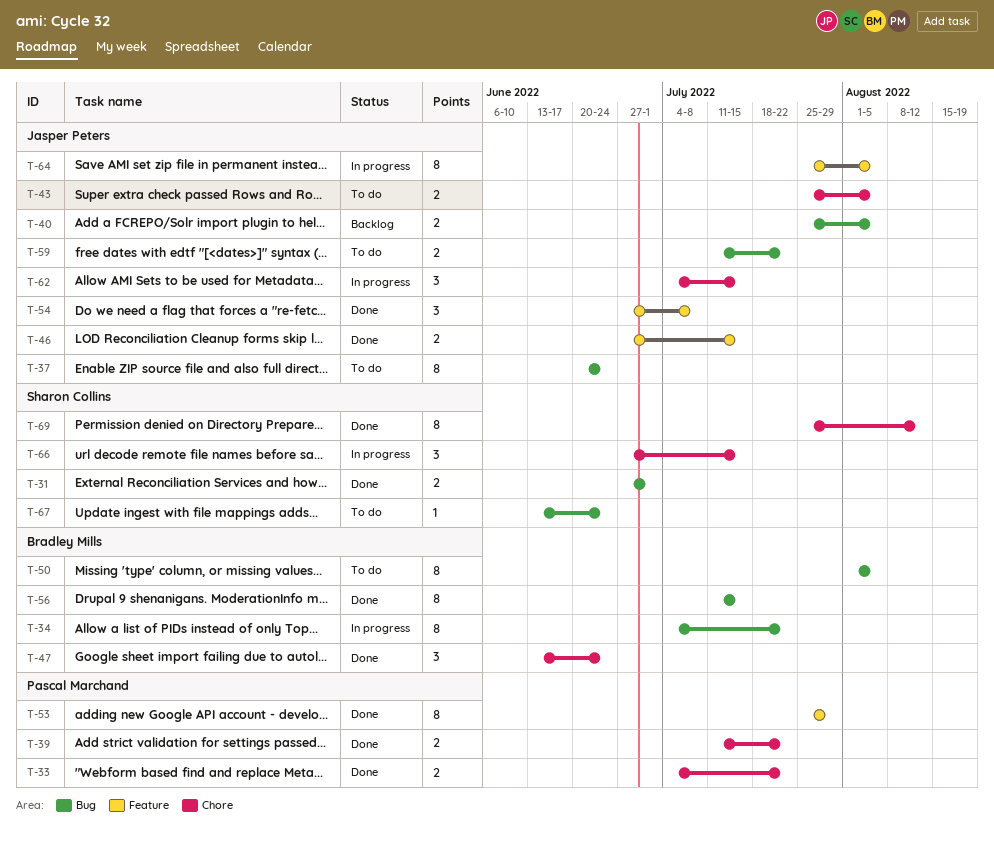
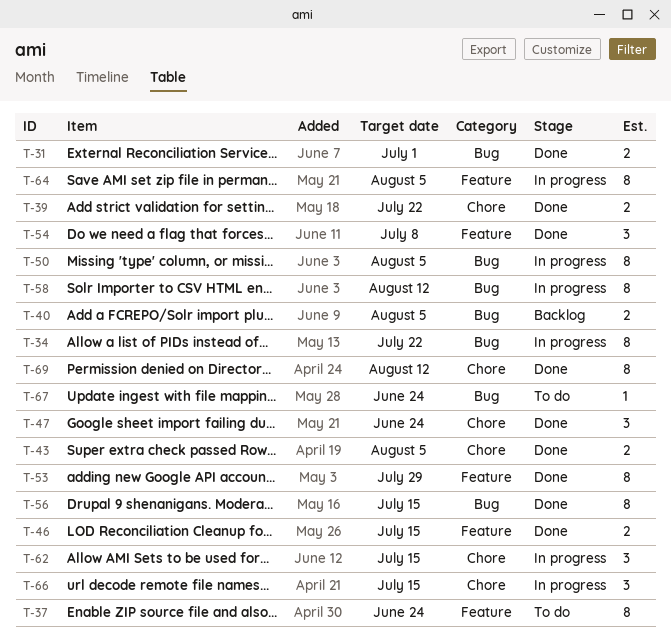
T-33: present -> none
T-37, label: Bug -> Feature
T-43, status: To do -> Done
T-50, status: To do -> In progress
T-58: none -> present
T-59: present -> none

